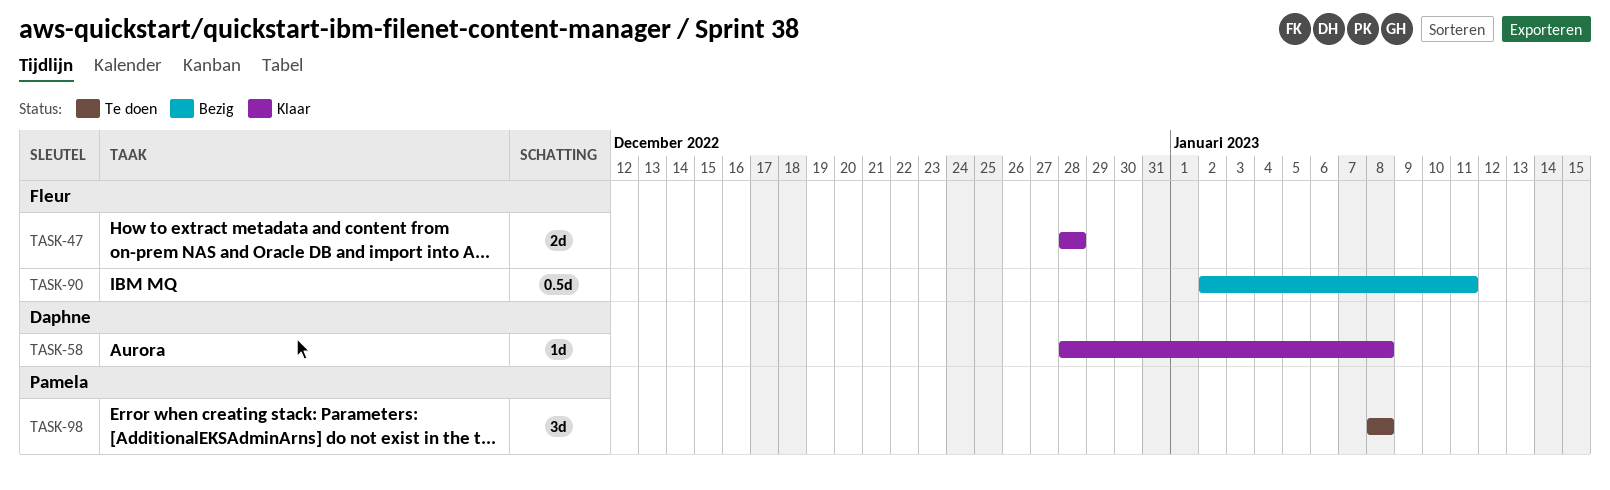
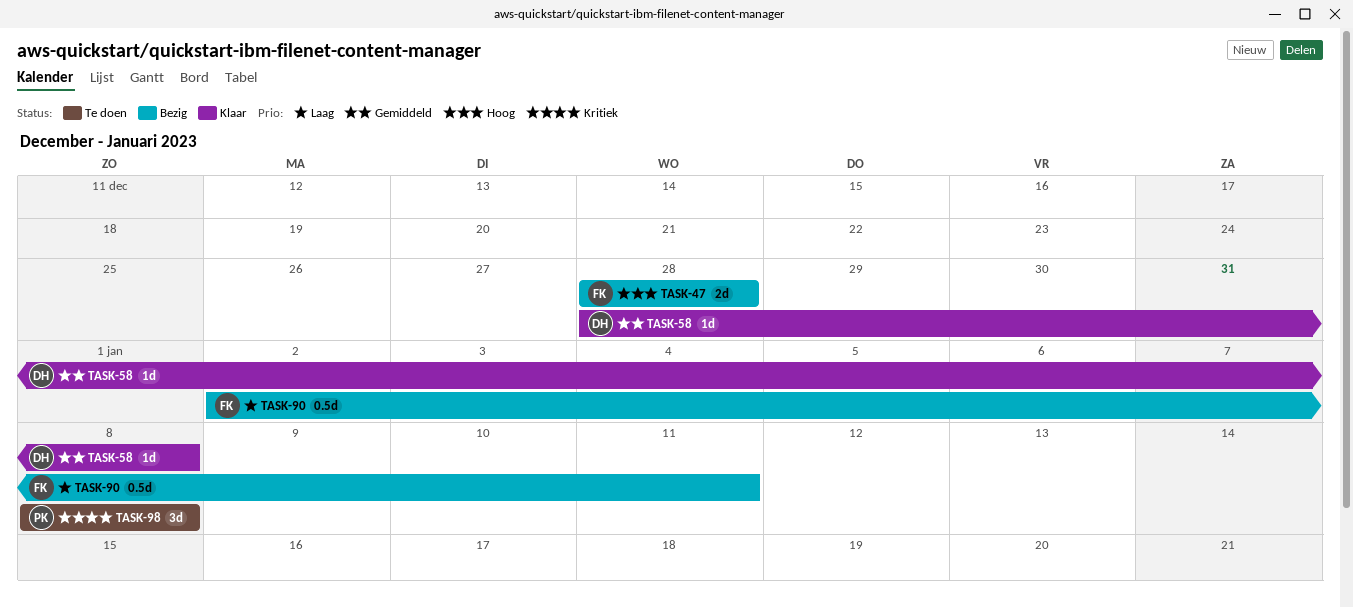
TASK-47, status: Klaar -> Bezig

